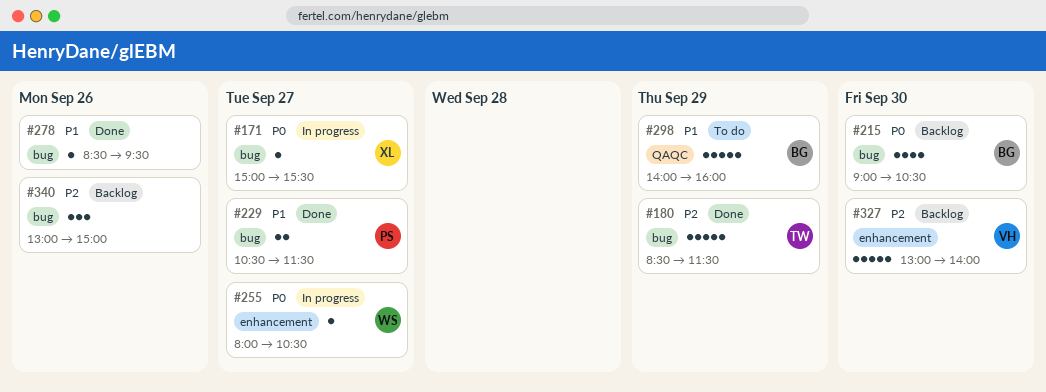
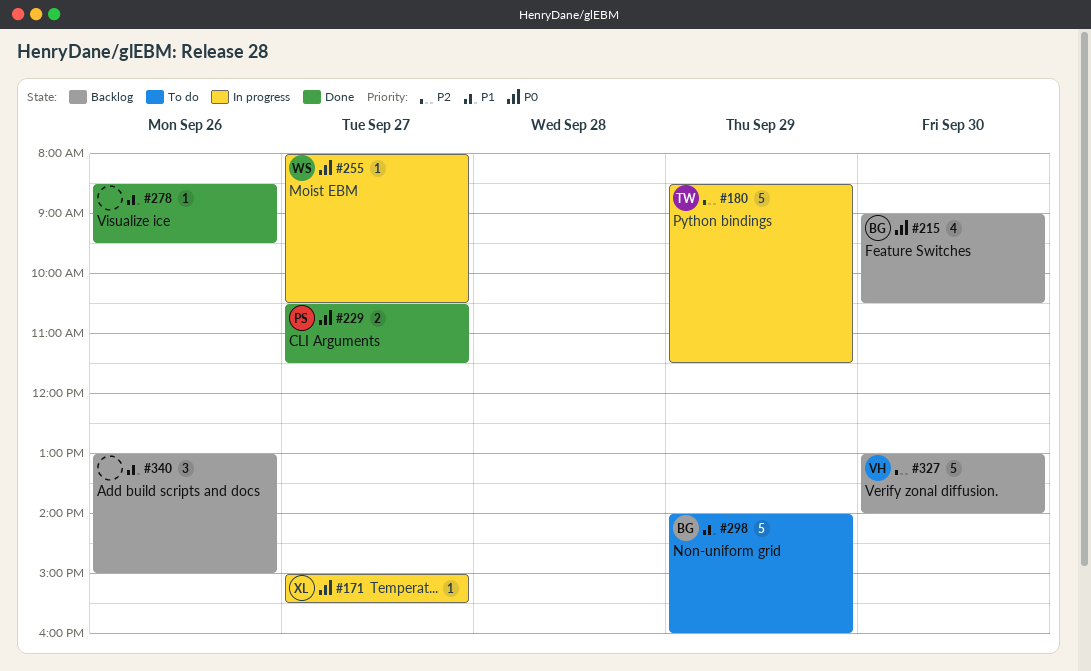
#180, status: Done -> In progress
#229, priority: P1 -> P0
#340, priority: P2 -> P1

